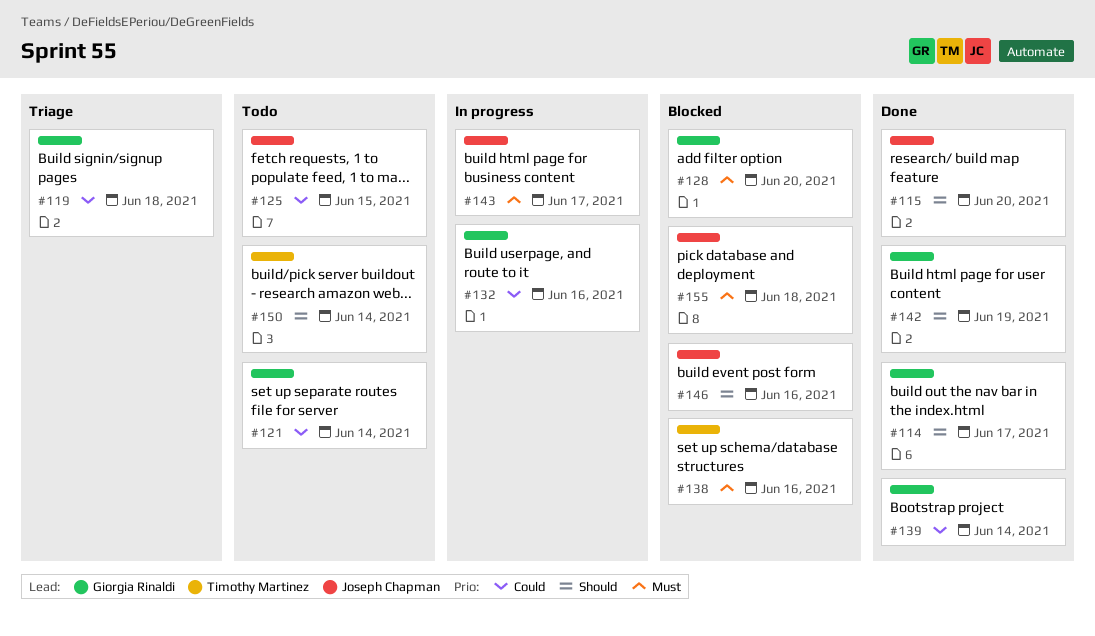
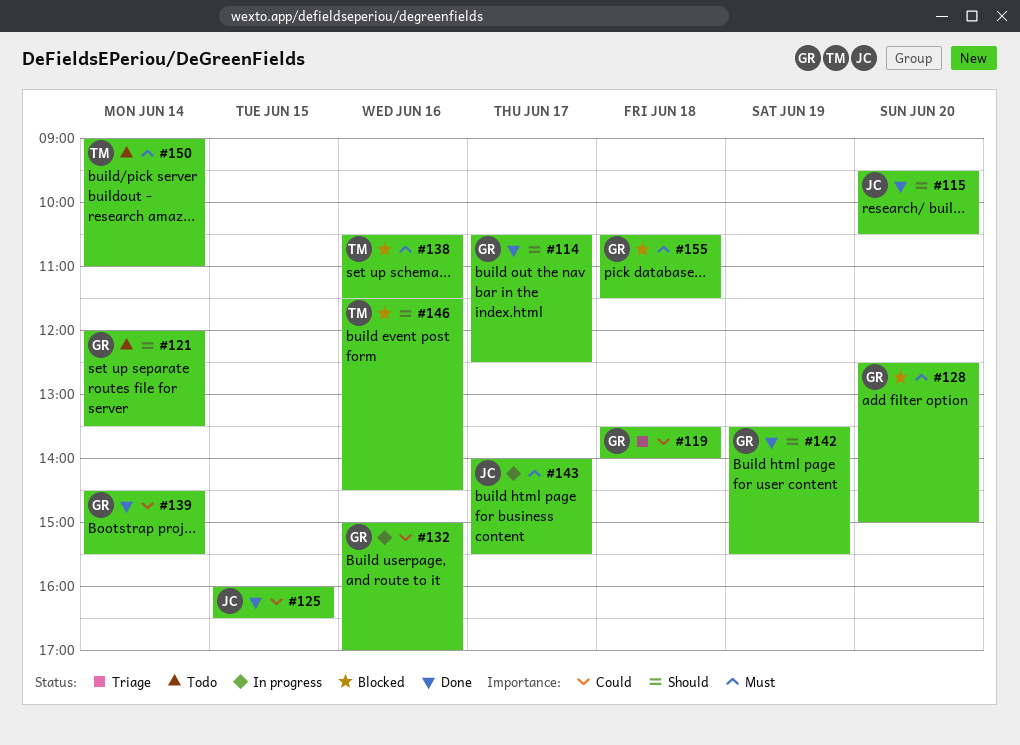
#121, priority: Could -> Should
#125, status: Todo -> Done
#146, owner: Joseph Chapman -> Timothy Martinez
#150, priority: Should -> Must
#155, owner: Joseph Chapman -> Giorgia Rinaldi

